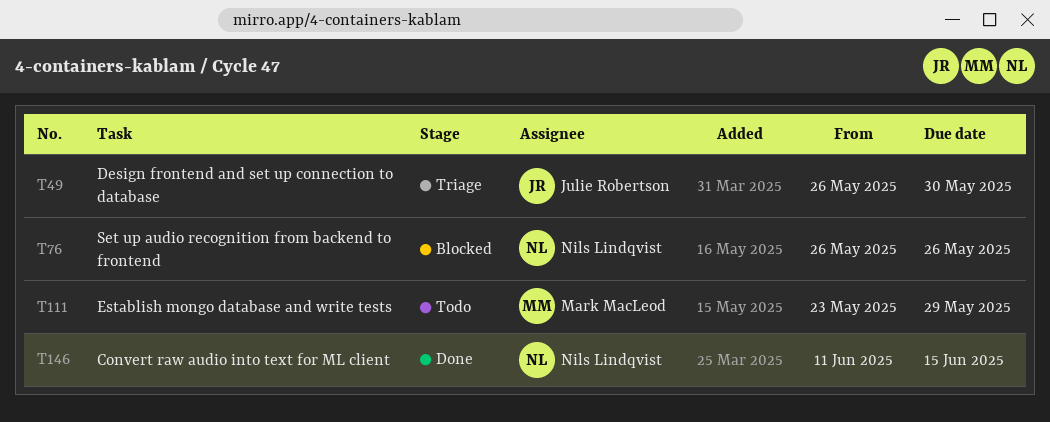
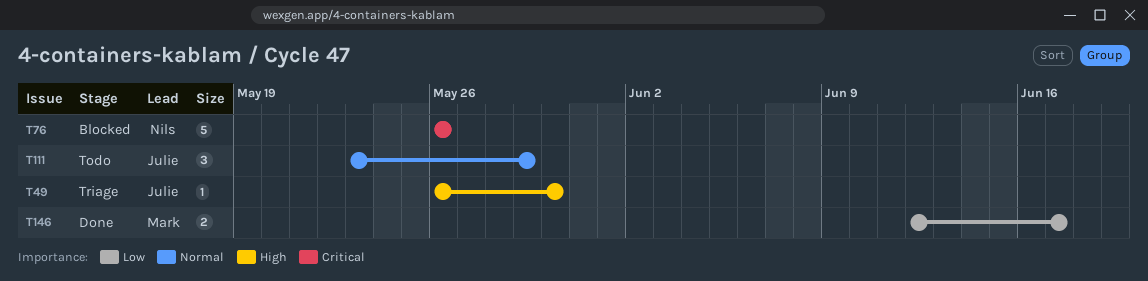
T111, owner: Mark MacLeod -> Julie Robertson
T146, owner: Nils Lindqvist -> Mark MacLeod
T146, start: Jun 11 -> Jun 12
T146, due: Jun 15 -> Jun 17

